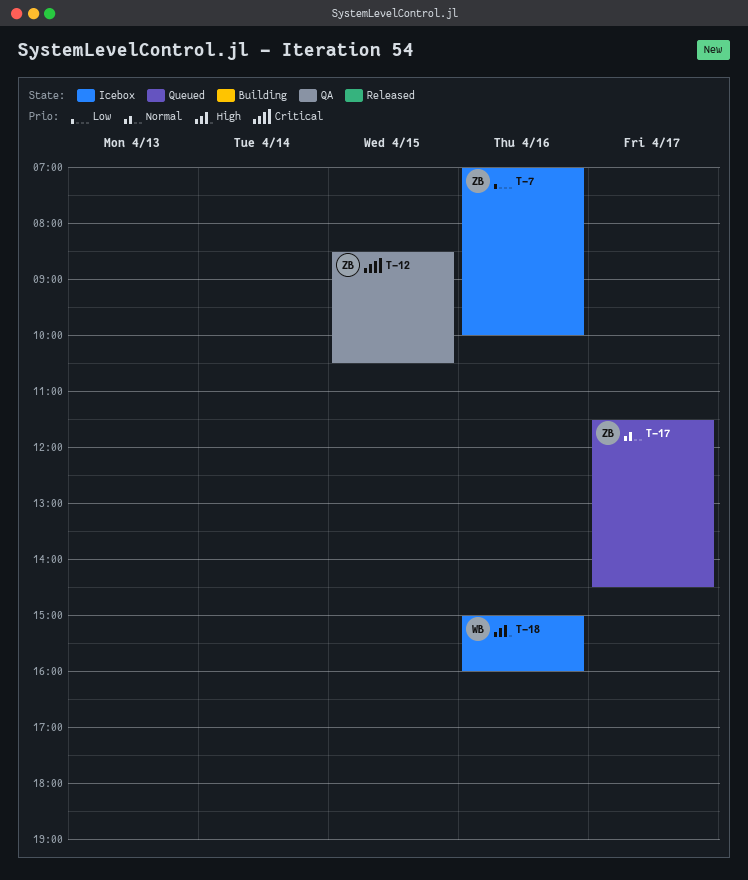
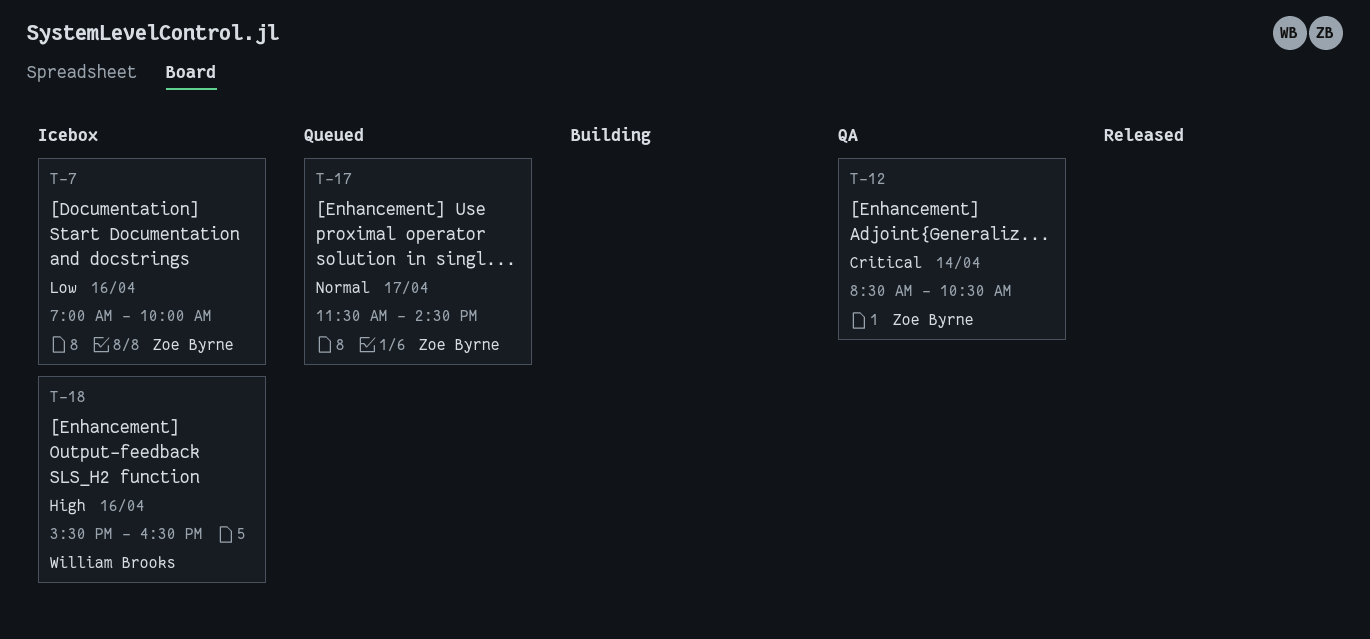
T-12, day: Apr 15 -> Apr 14
T-18, begins: 15:00 -> 15:30
T-18, ends: 16:00 -> 16:30

